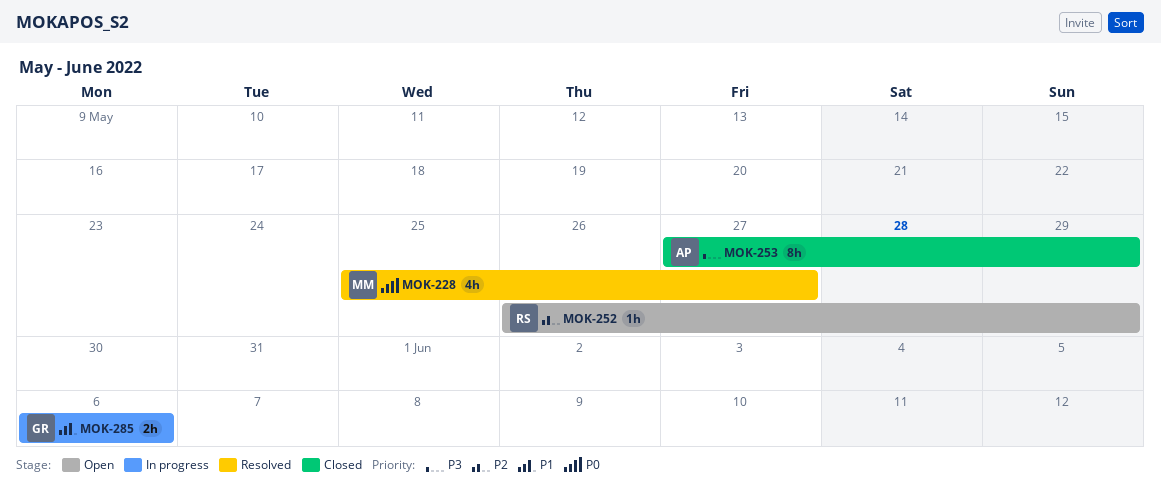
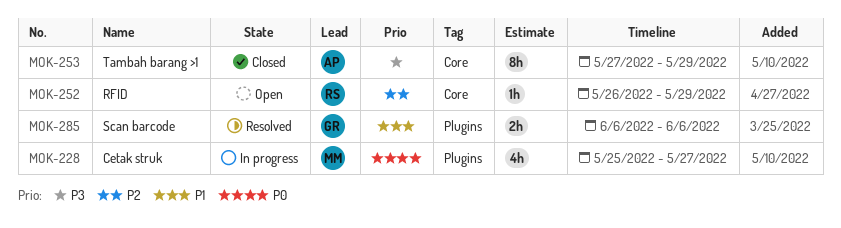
MOK-228, status: Resolved -> In progress
MOK-285, status: In progress -> Resolved

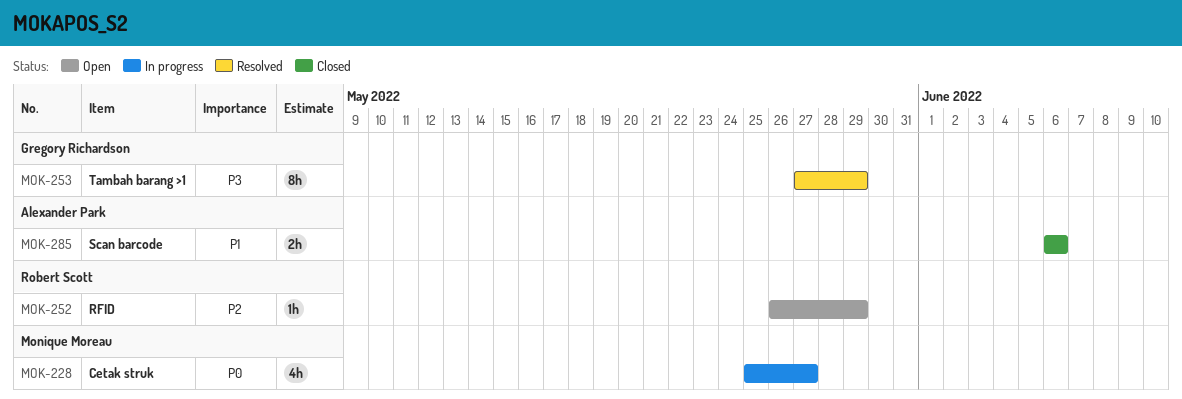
MOK-253, status: Closed -> Resolved
MOK-253, owner: Alexander Park -> Gregory Richardson
MOK-285, status: Resolved -> Closed
MOK-285, owner: Gregory Richardson -> Alexander Park

